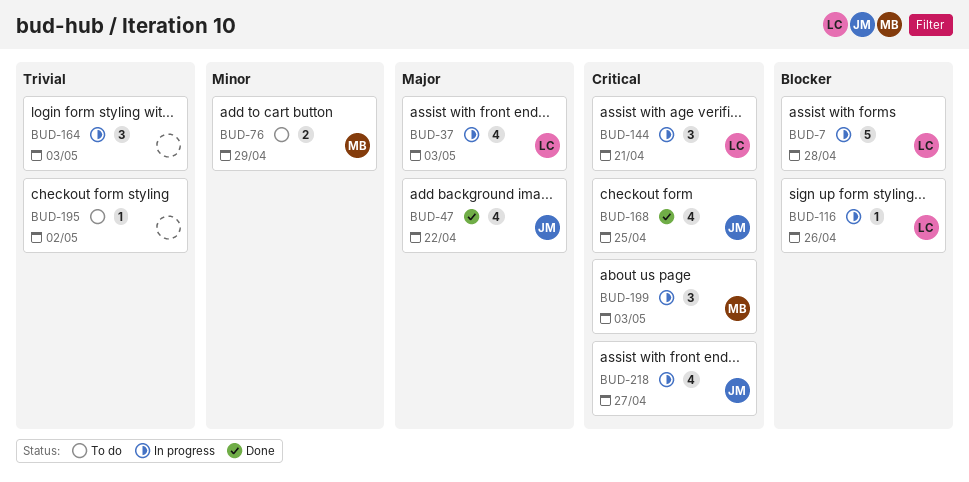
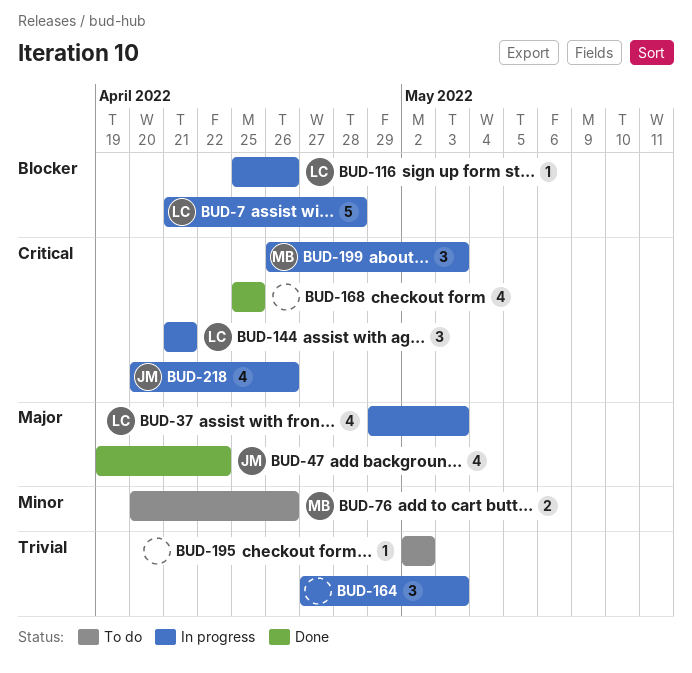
BUD-76, due: Apr 29 -> Apr 26
BUD-168, owner: JM -> none
BUD-218, due: Apr 27 -> Apr 26

